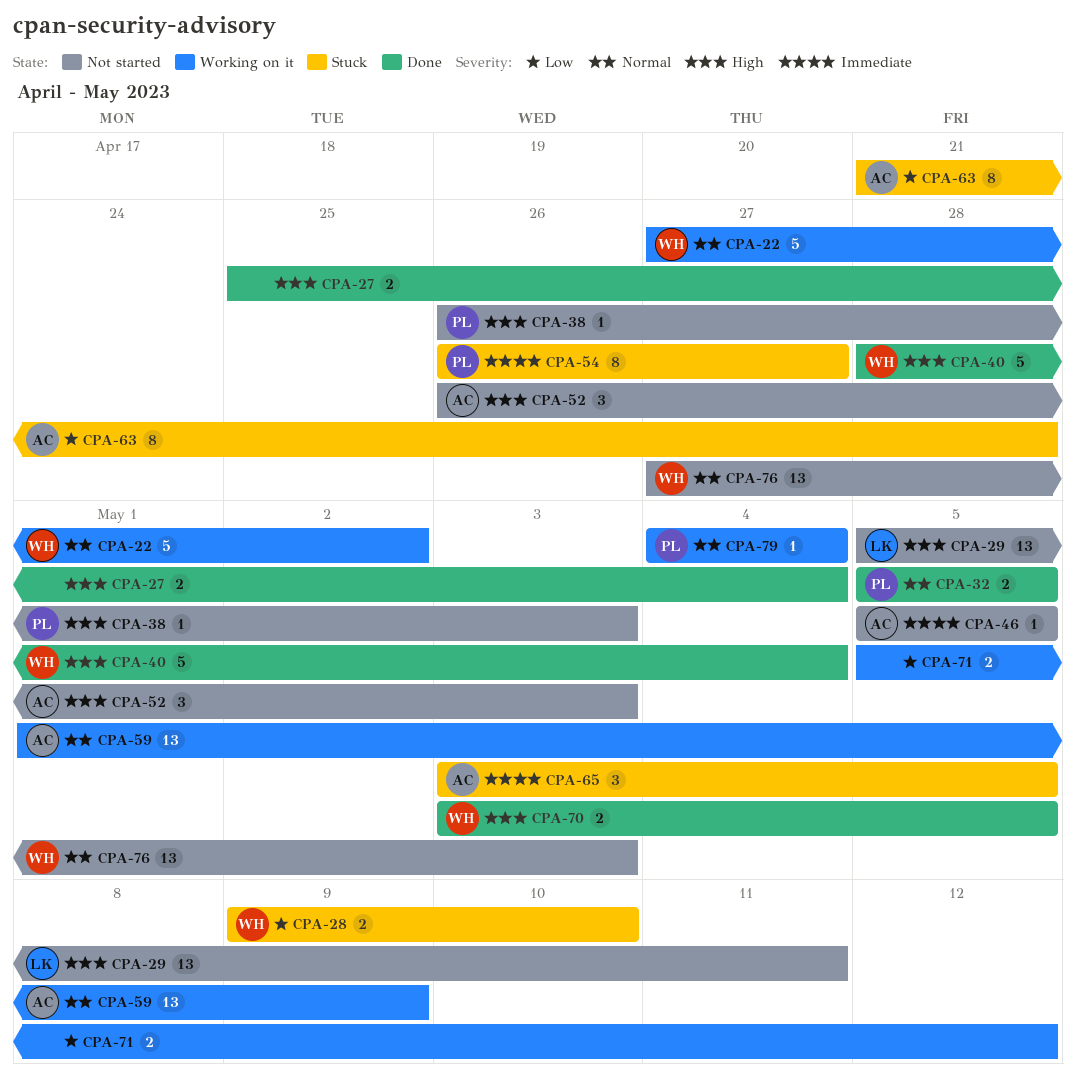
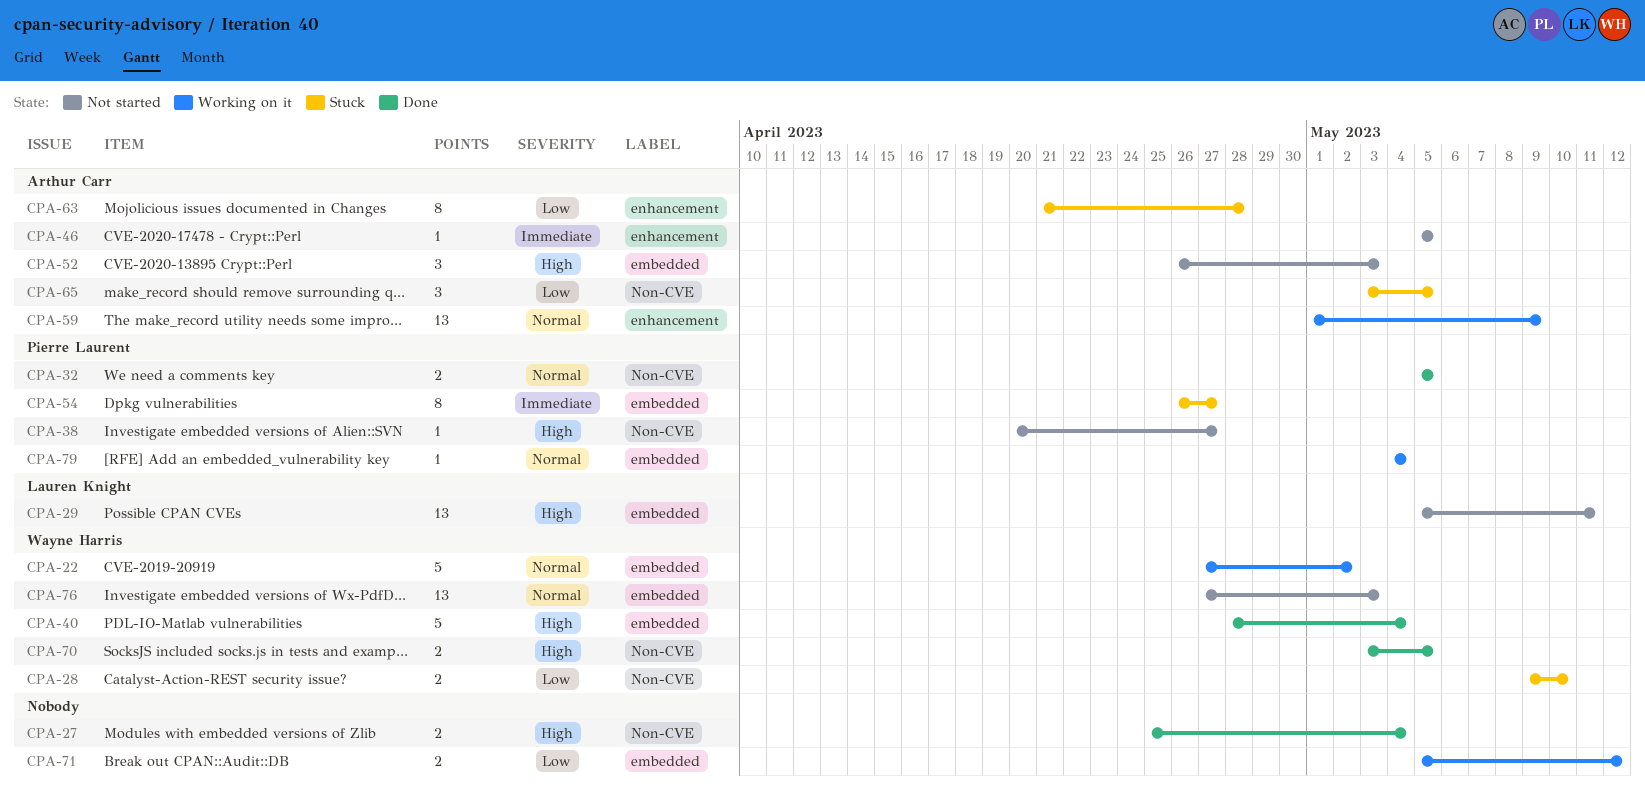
CPA-38, start: Apr 26 -> Apr 20
CPA-38, due: May 3 -> Apr 27
CPA-65, priority: Immediate -> Low

